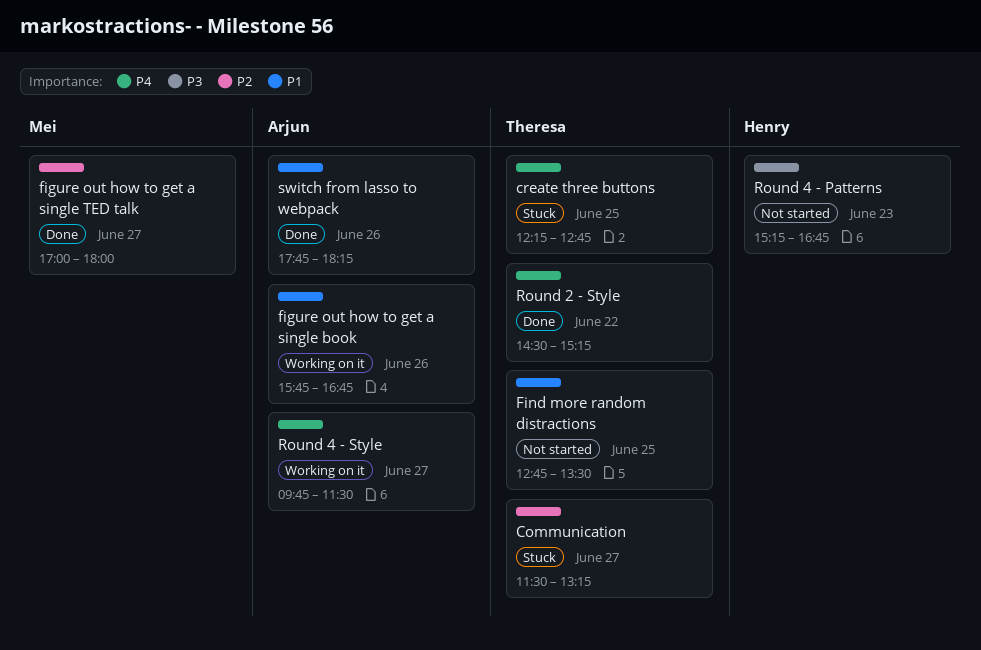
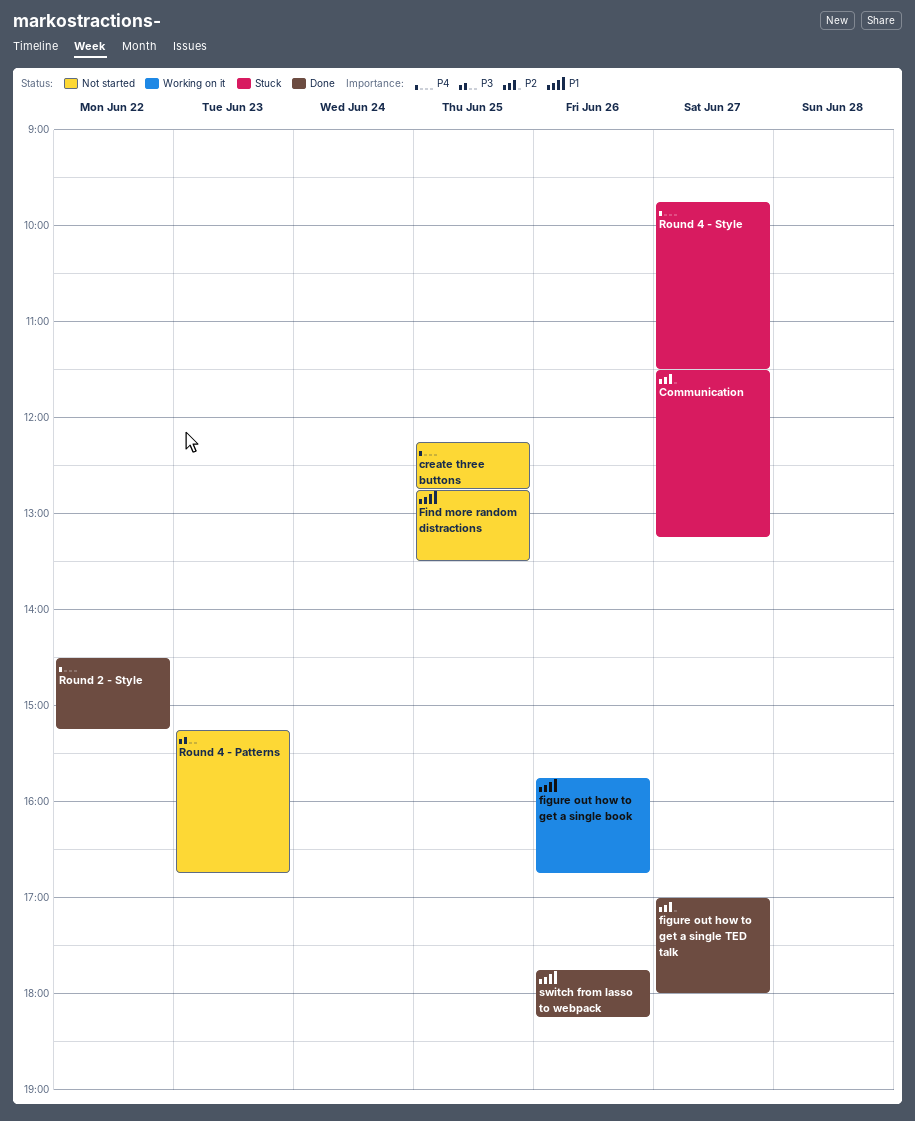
create three buttons, status: Stuck -> Not started
Round 4 - Style, status: Working on it -> Stuck

